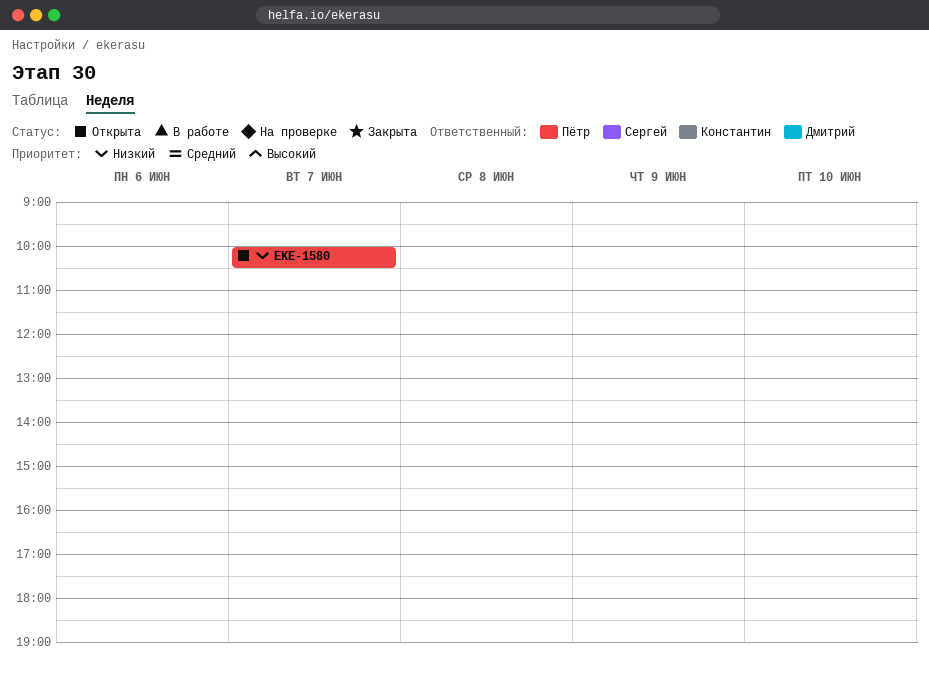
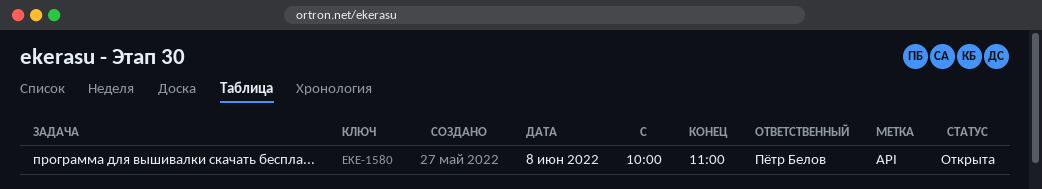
EKE-1580, day: Jun 7 -> Jun 8
EKE-1580, ends: 10:30 -> 11:00

